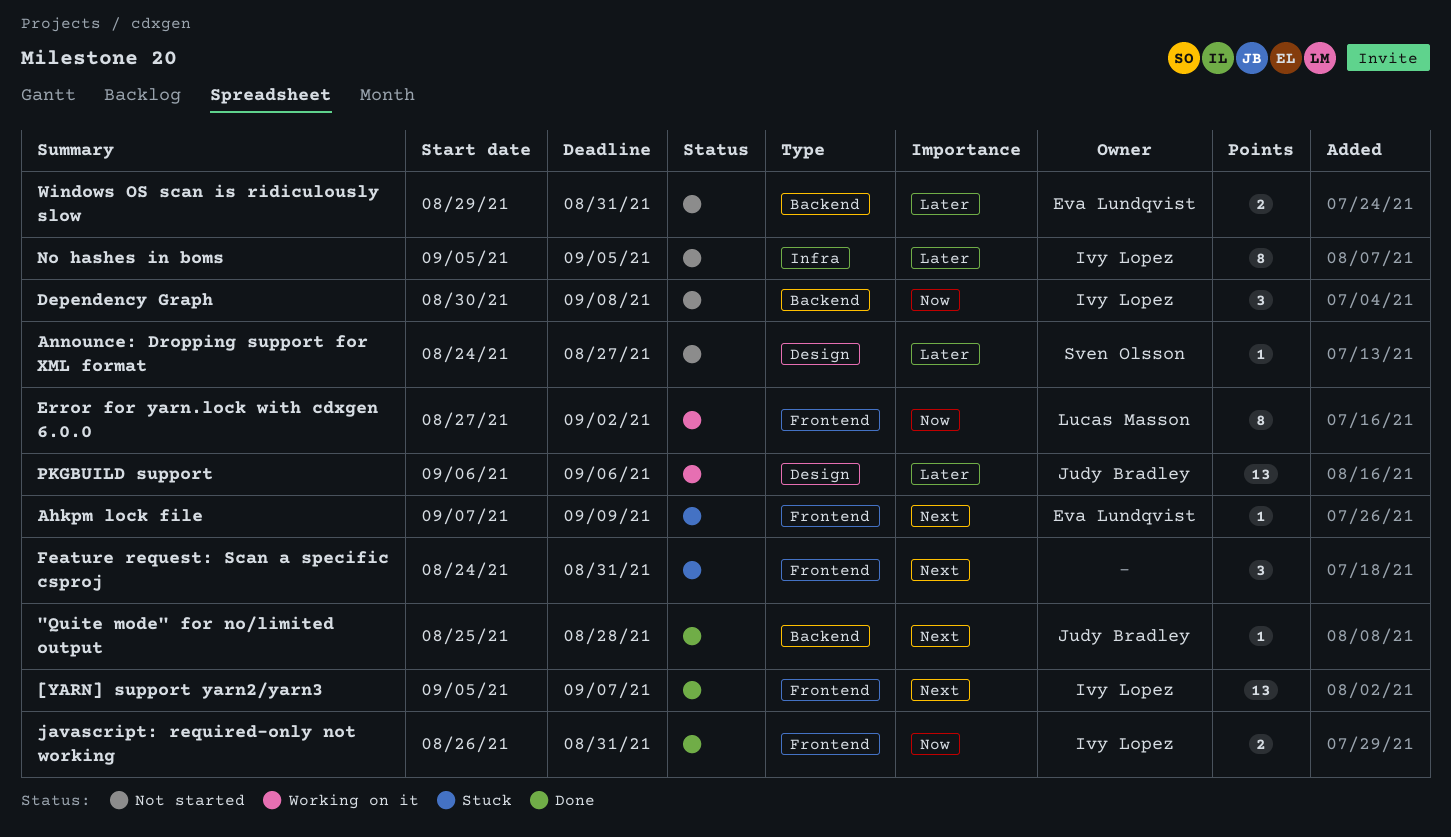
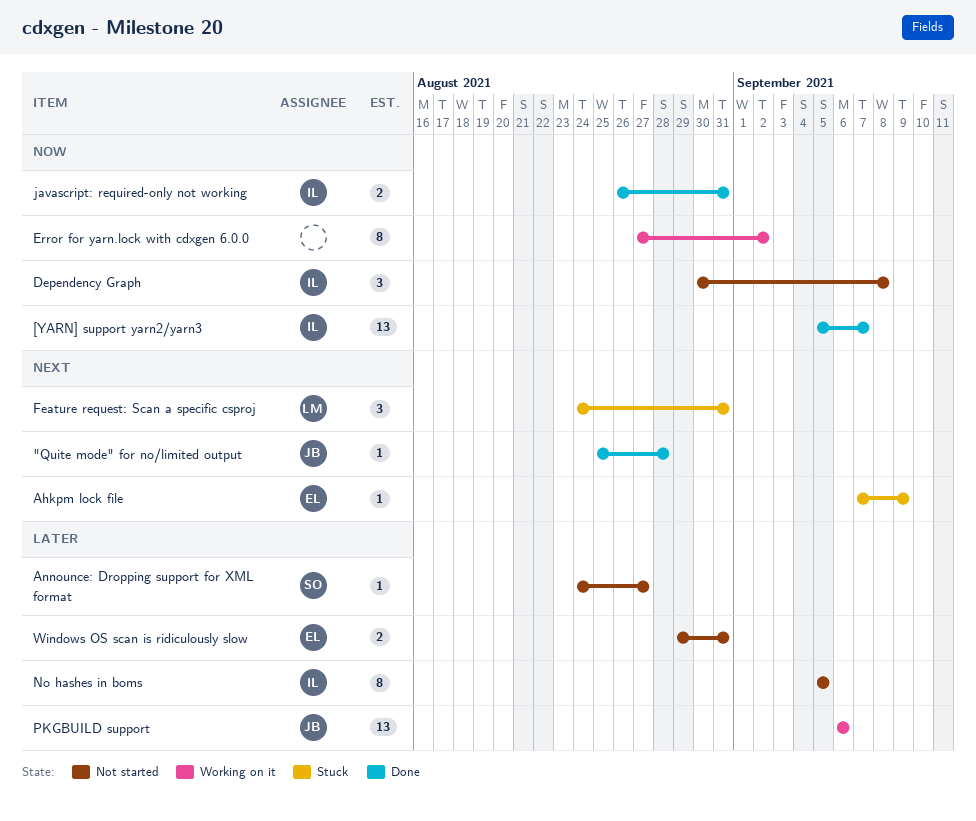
[YARN] support yarn2/yarn3, priority: Next -> Now
Error for yarn.lock with cdxgen 6.0.0, owner: Lucas Masson -> none
Feature request: Scan a specific csproj, owner: none -> Lucas Masson

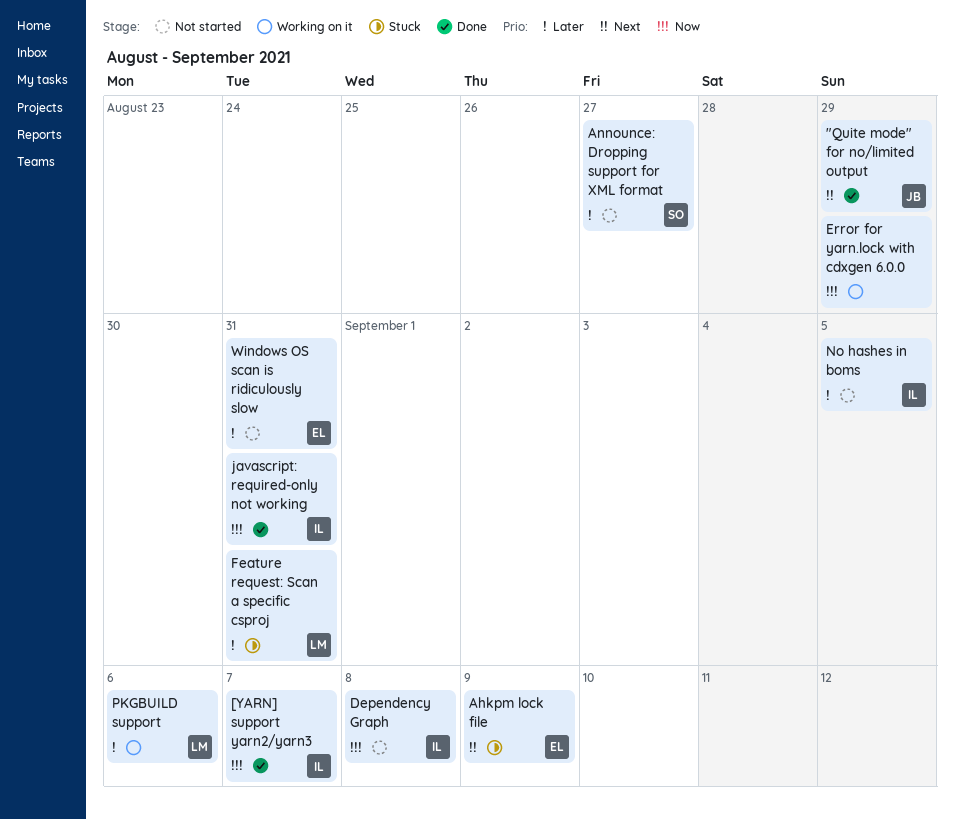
"Quite mode" for no/limited output, due: Aug 28 -> Aug 29
Error for yarn.lock with cdxgen 6.0.0, due: Sep 2 -> Aug 29
Feature request: Scan a specific csproj, priority: Next -> Later
PKGBUILD support, owner: JB -> LM

